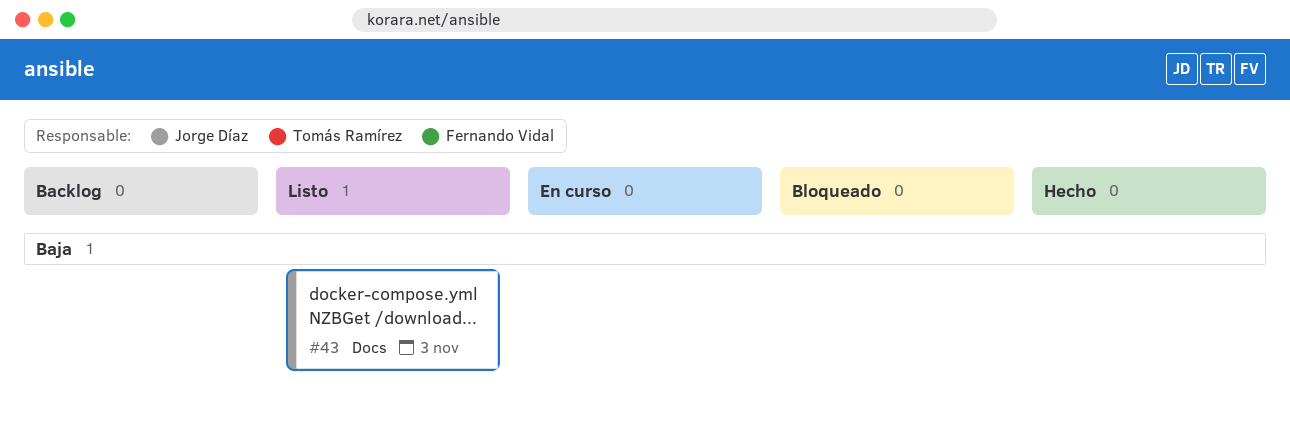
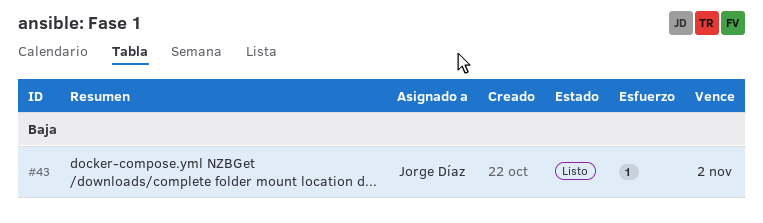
#43, due: Nov 3 -> Nov 2

